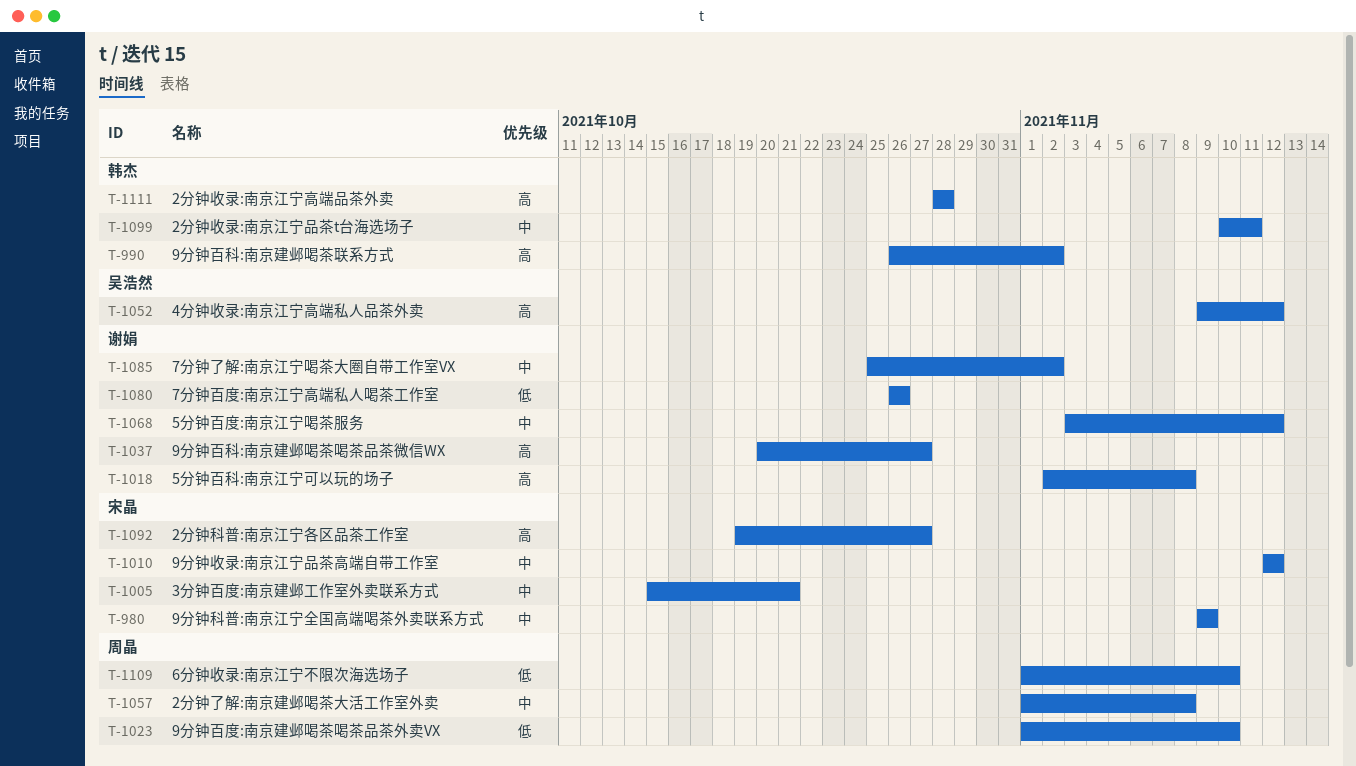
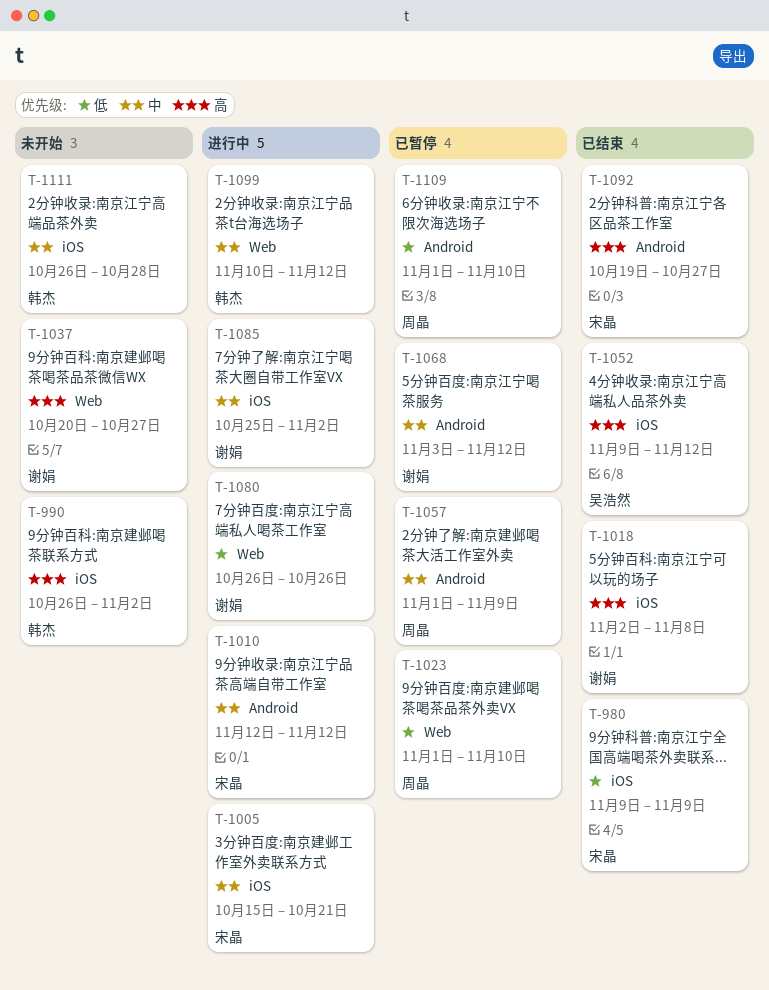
T-980, priority: 中 -> 低
T-1057, due: Nov 8 -> Nov 9
T-1099, due: Nov 11 -> Nov 12
T-1111, priority: 高 -> 中
T-1111, start: Oct 28 -> Oct 26

